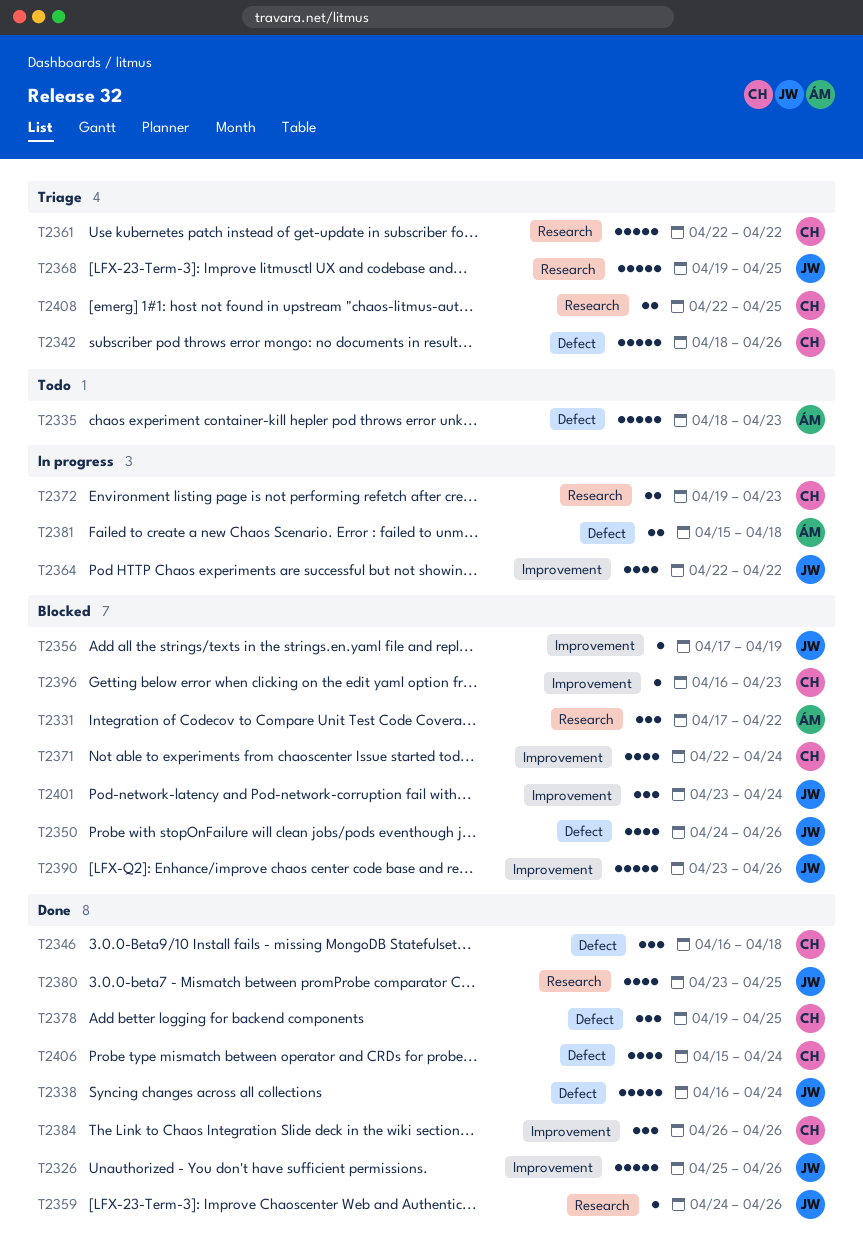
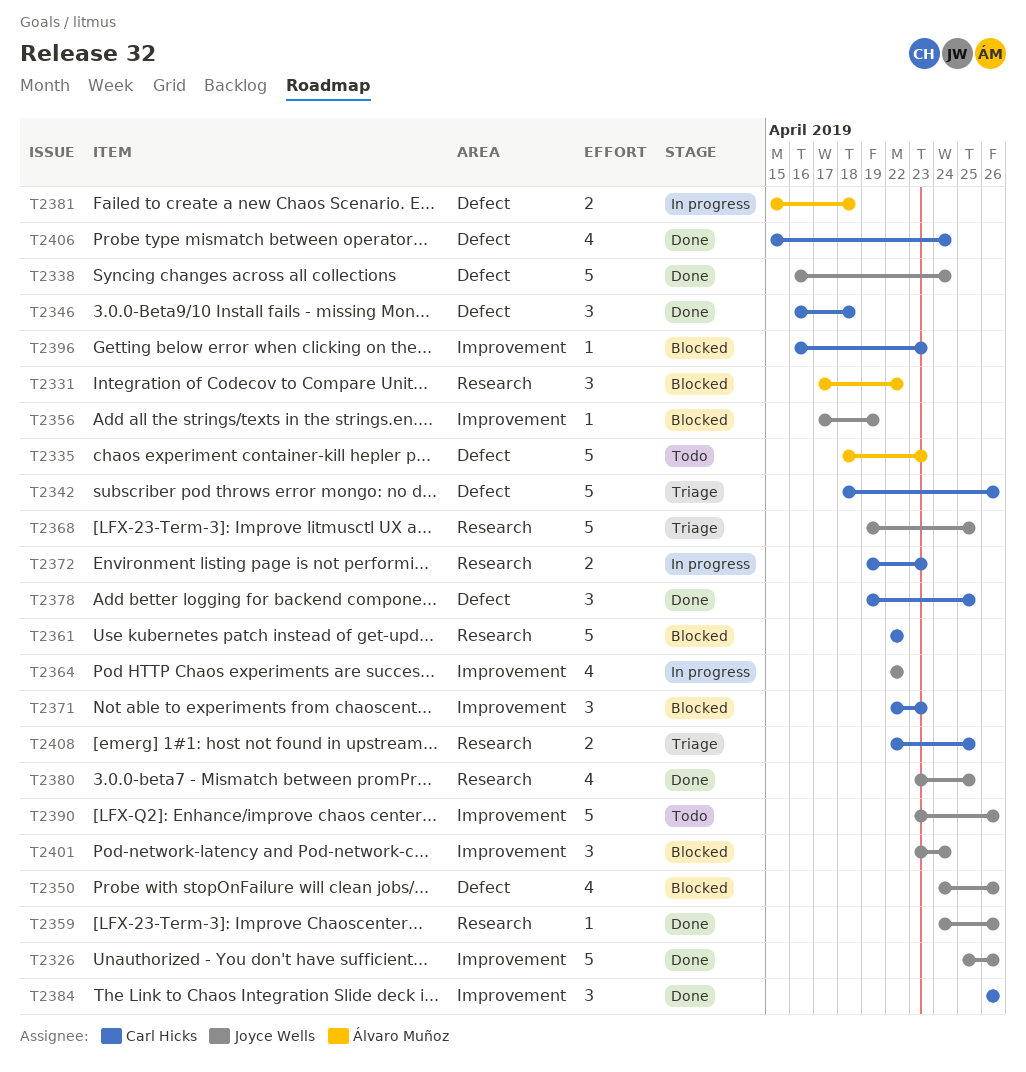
T2361, status: Triage -> Blocked
T2371, estimate: 4 -> 3
T2371, due: Apr 24 -> Apr 23
T2390, status: Blocked -> Todo

